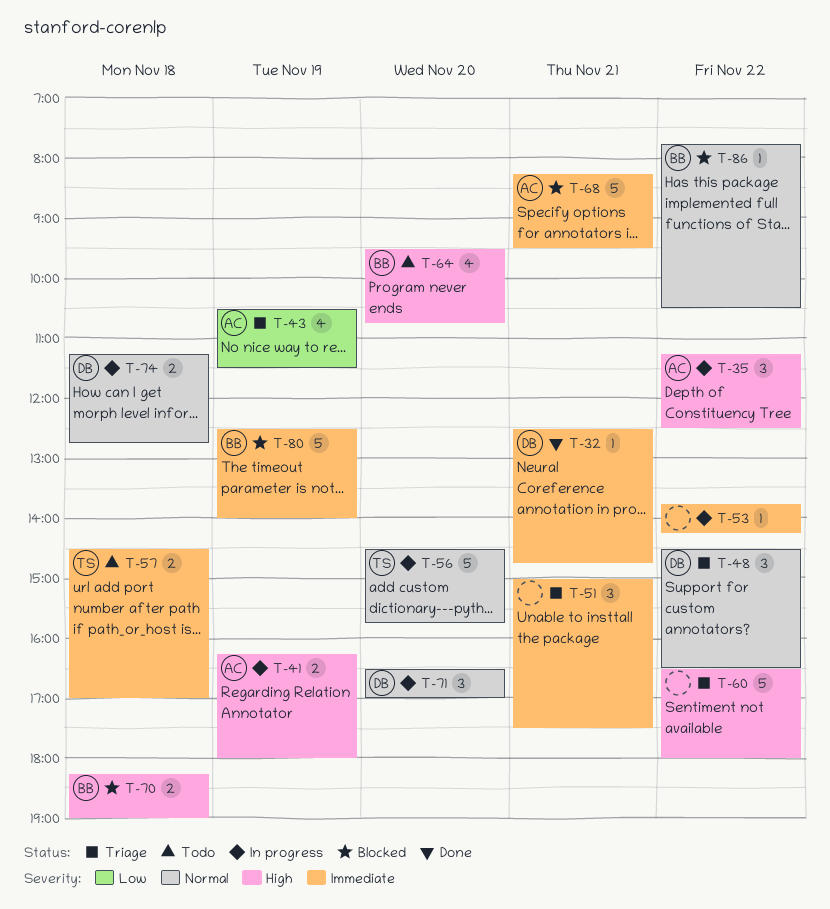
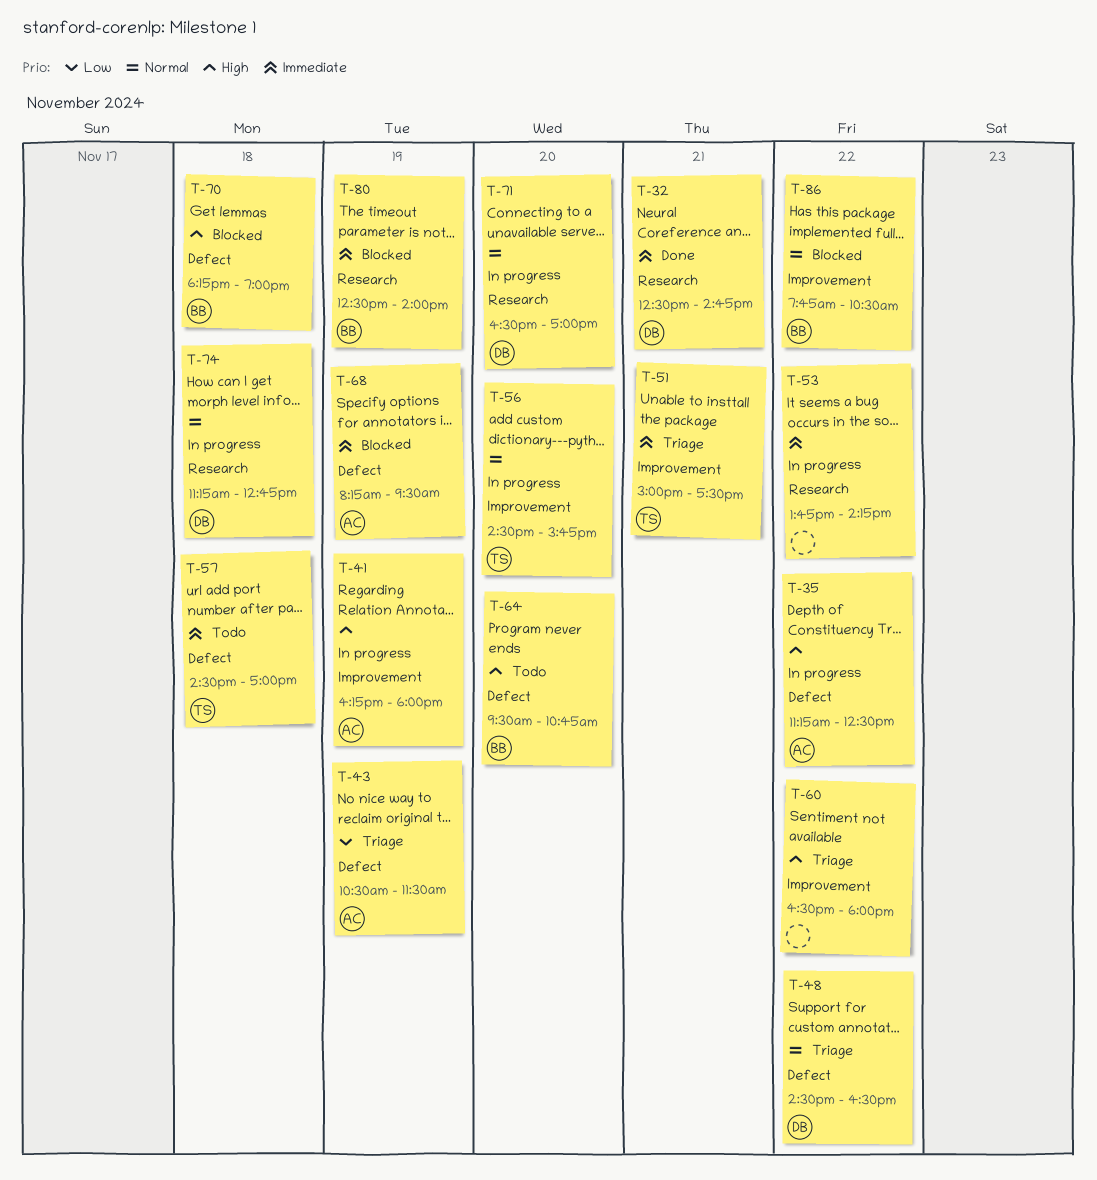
T-51, owner: none -> TS
T-68, day: Nov 21 -> Nov 19

